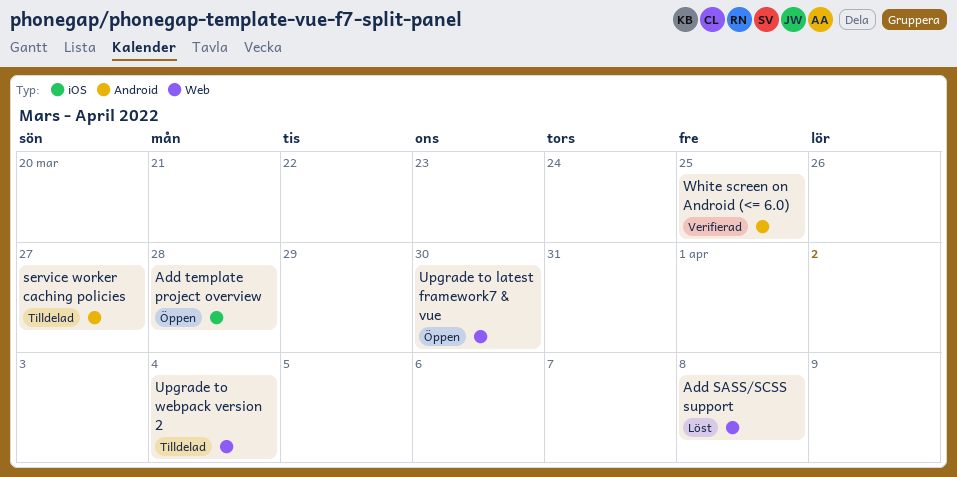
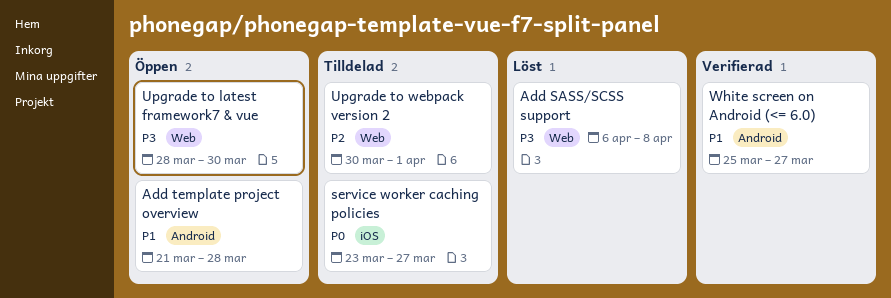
Add template project overview, label: iOS -> Android
service worker caching policies, label: Android -> iOS
Upgrade to webpack version 2, due: Apr 4 -> Apr 1
White screen on Android (<= 6.0), due: Mar 25 -> Mar 27

